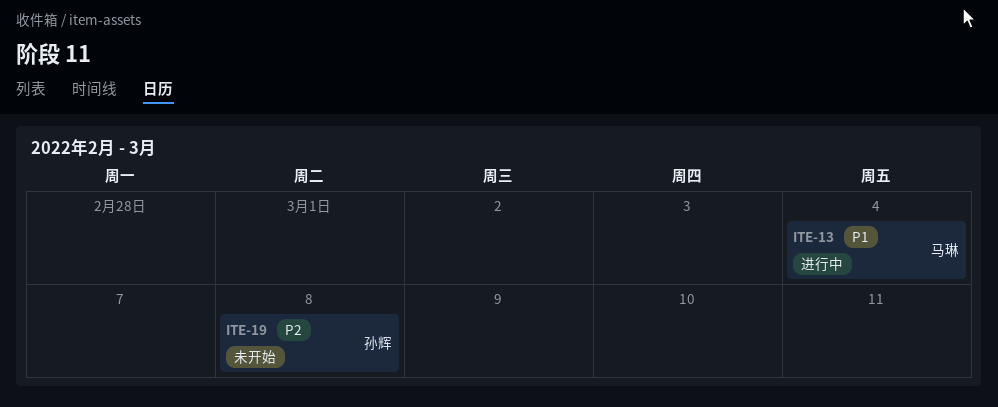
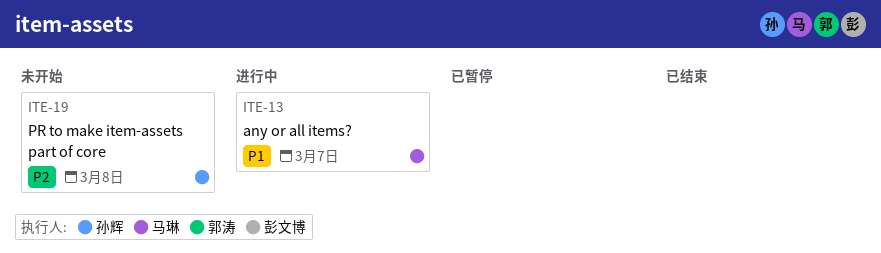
ITE-13, due: Mar 4 -> Mar 7

